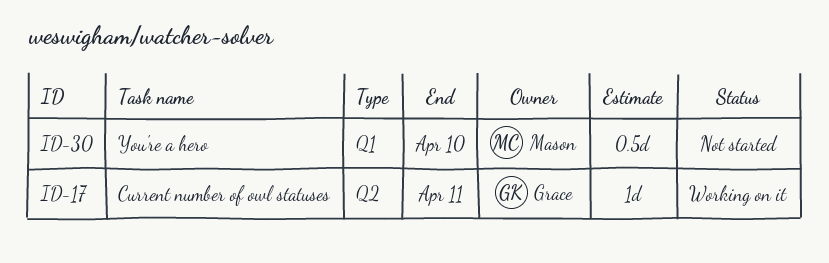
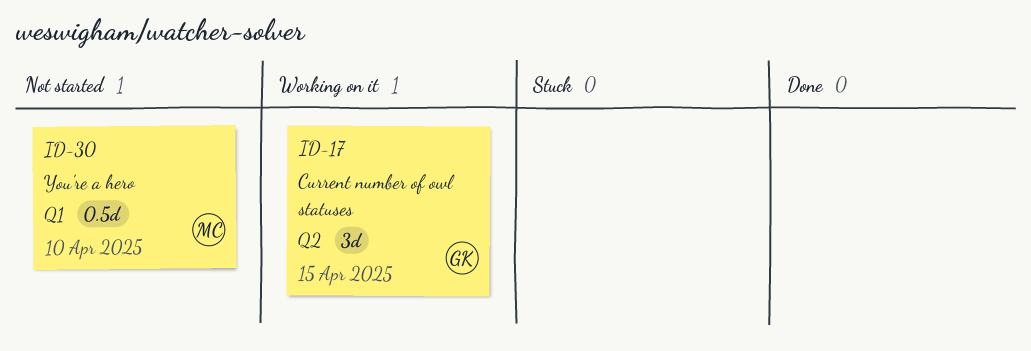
ID-17, estimate: 1d -> 3d
ID-17, due: Apr 11 -> Apr 15

